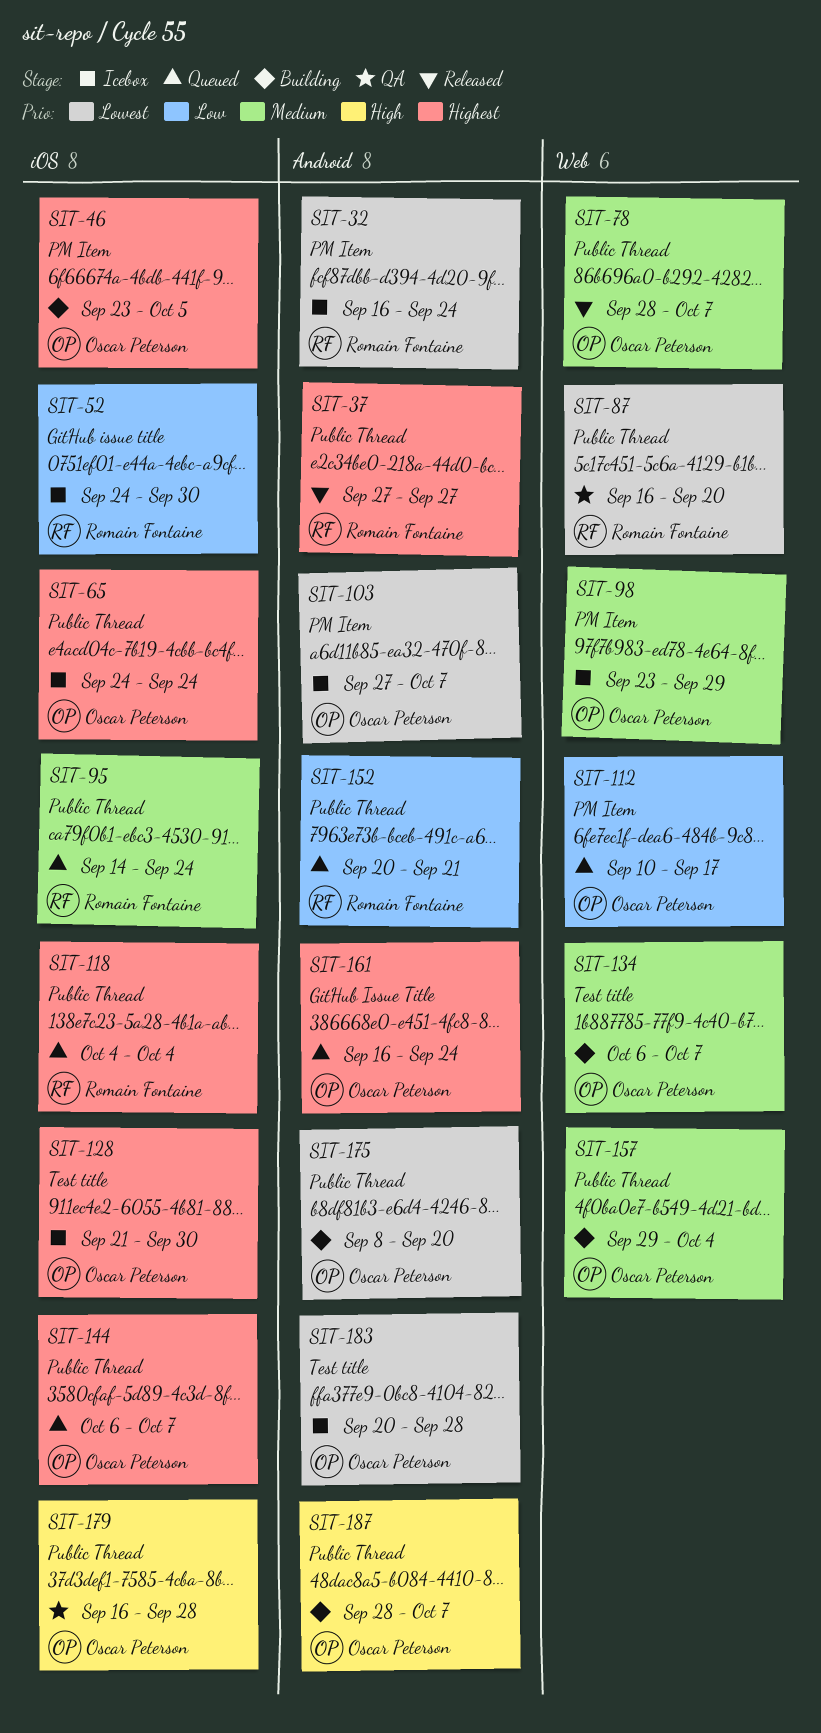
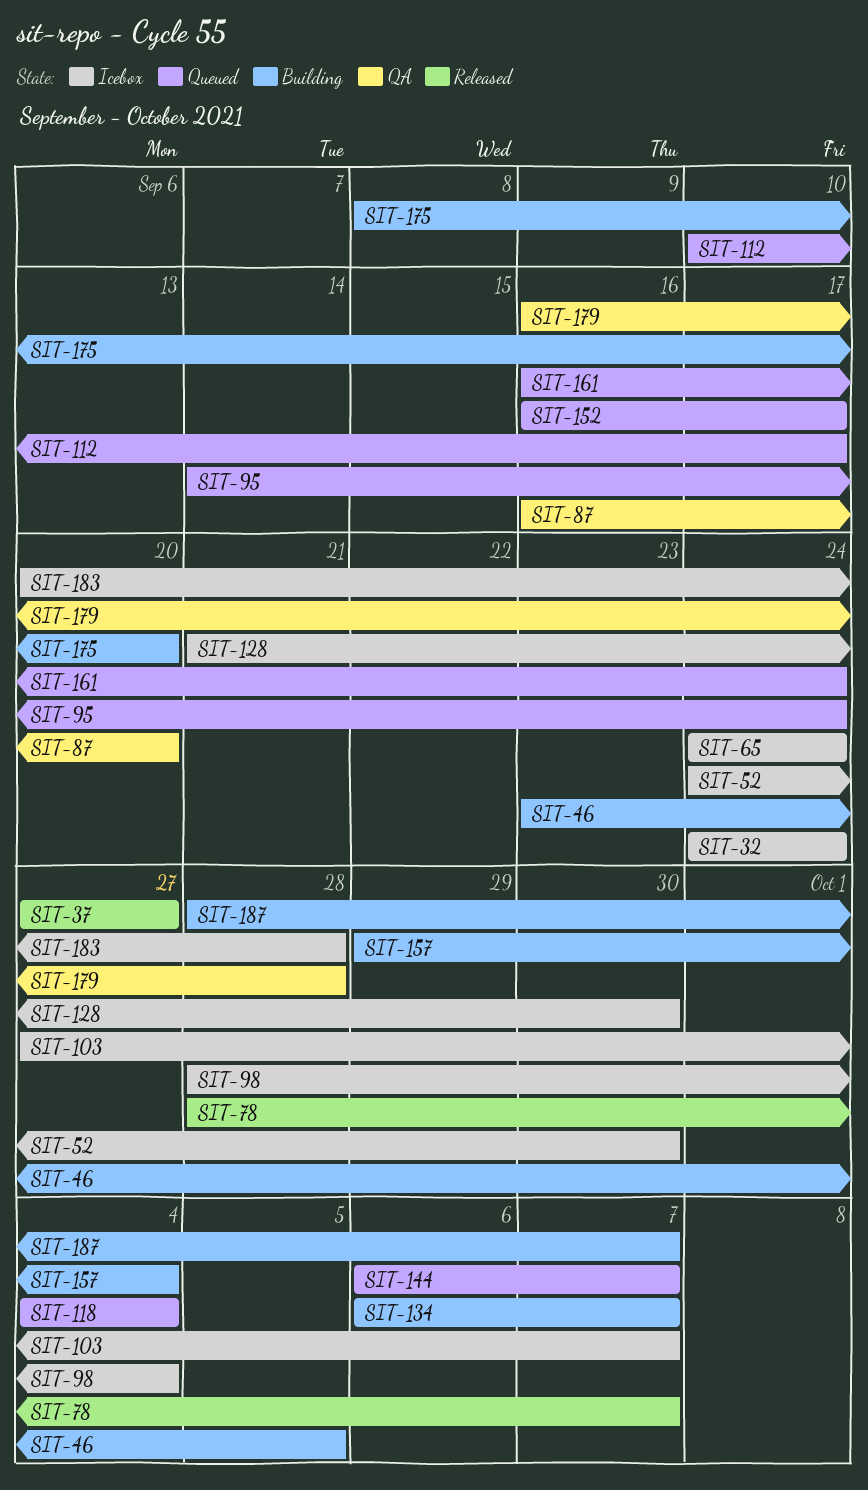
SIT-32, start: Sep 16 -> Sep 24
SIT-98, start: Sep 23 -> Sep 28
SIT-98, due: Sep 29 -> Oct 4
SIT-152, start: Sep 20 -> Sep 16
SIT-152, due: Sep 21 -> Sep 17

